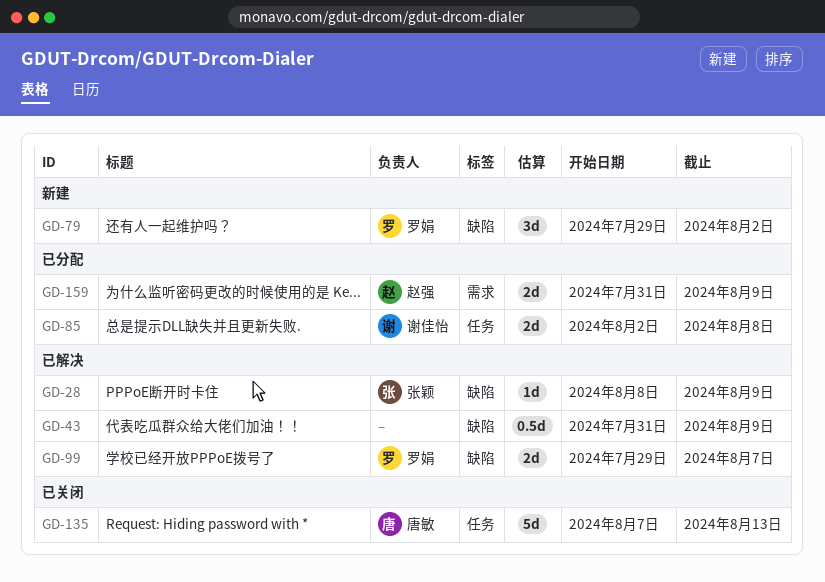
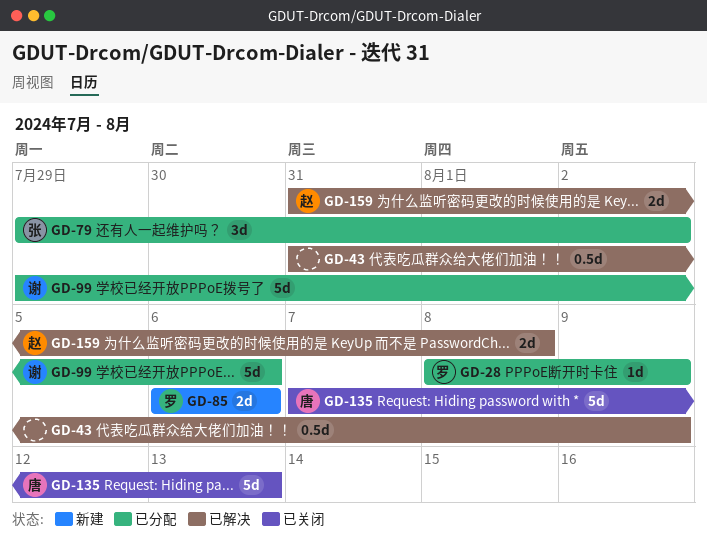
GD-28, status: 已解决 -> 已分配
GD-28, owner: 张颖 -> 罗娟
GD-79, status: 新建 -> 已分配
GD-79, owner: 罗娟 -> 张颖
GD-85, status: 已分配 -> 新建
GD-85, owner: 谢佳怡 -> 罗娟
GD-85, start: Aug 2 -> Aug 6
GD-85, due: Aug 8 -> Aug 6
GD-99, status: 已解决 -> 已分配
GD-99, owner: 罗娟 -> 谢佳怡
GD-99, estimate: 2d -> 5d
GD-99, due: Aug 7 -> Aug 6
GD-159, status: 已分配 -> 已解决
GD-159, due: Aug 9 -> Aug 8

